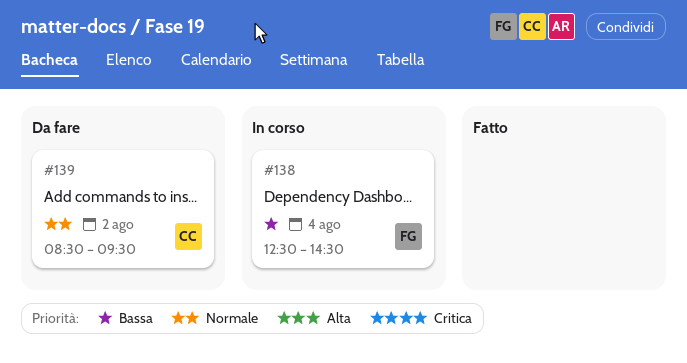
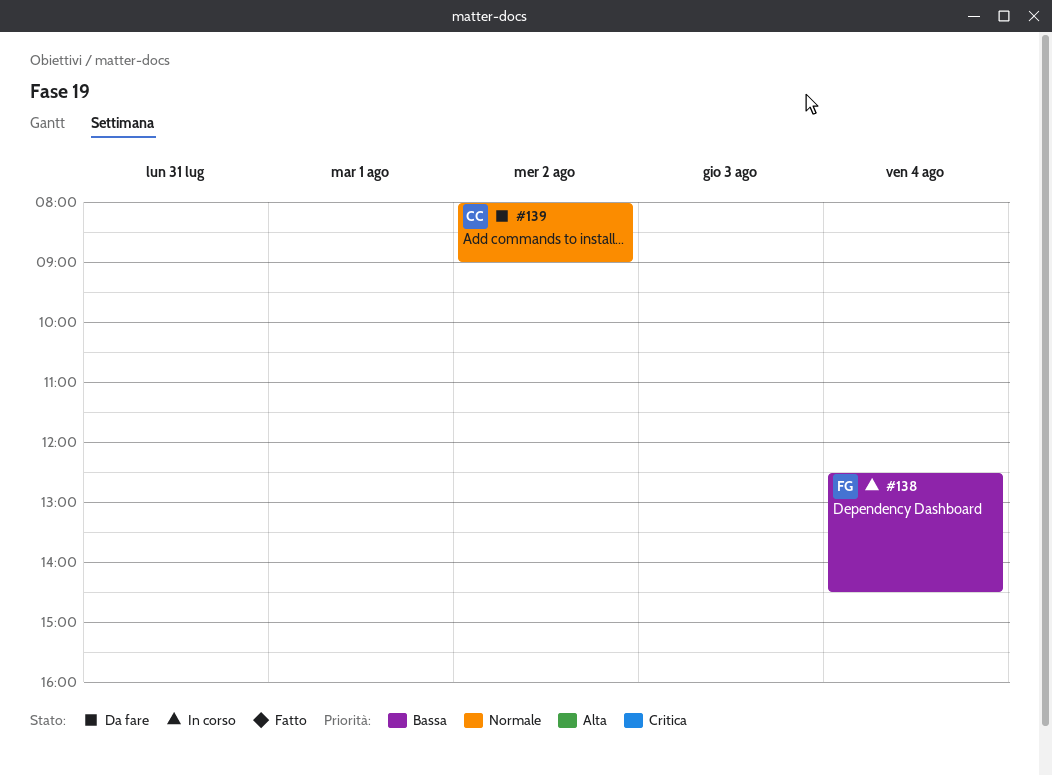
#139, begins: 08:30 -> 08:00
#139, ends: 09:30 -> 09:00

